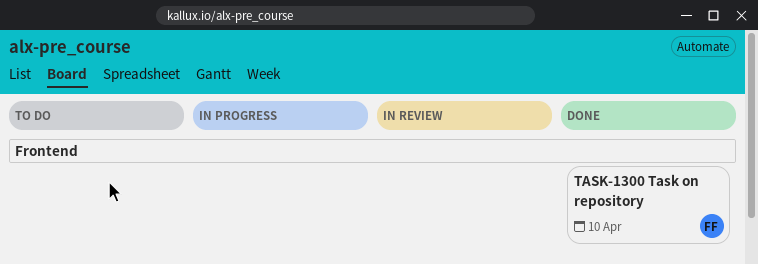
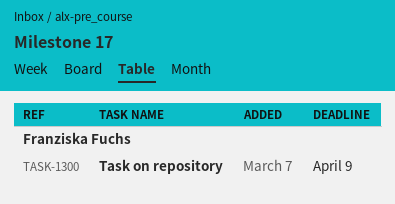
TASK-1300, due: Apr 10 -> Apr 9

